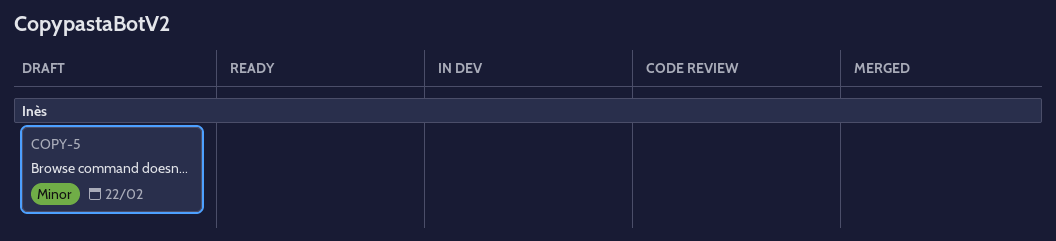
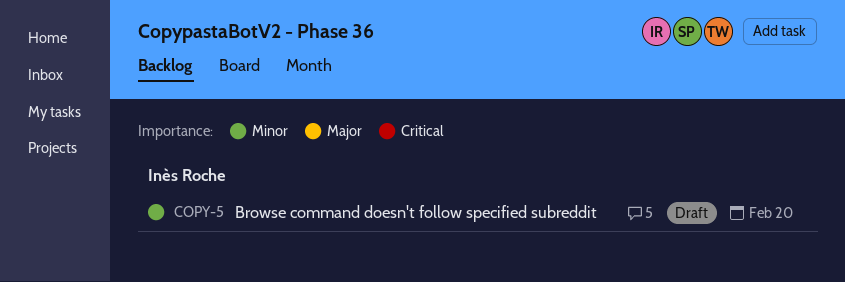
COPY-5, due: Feb 22 -> Feb 20

